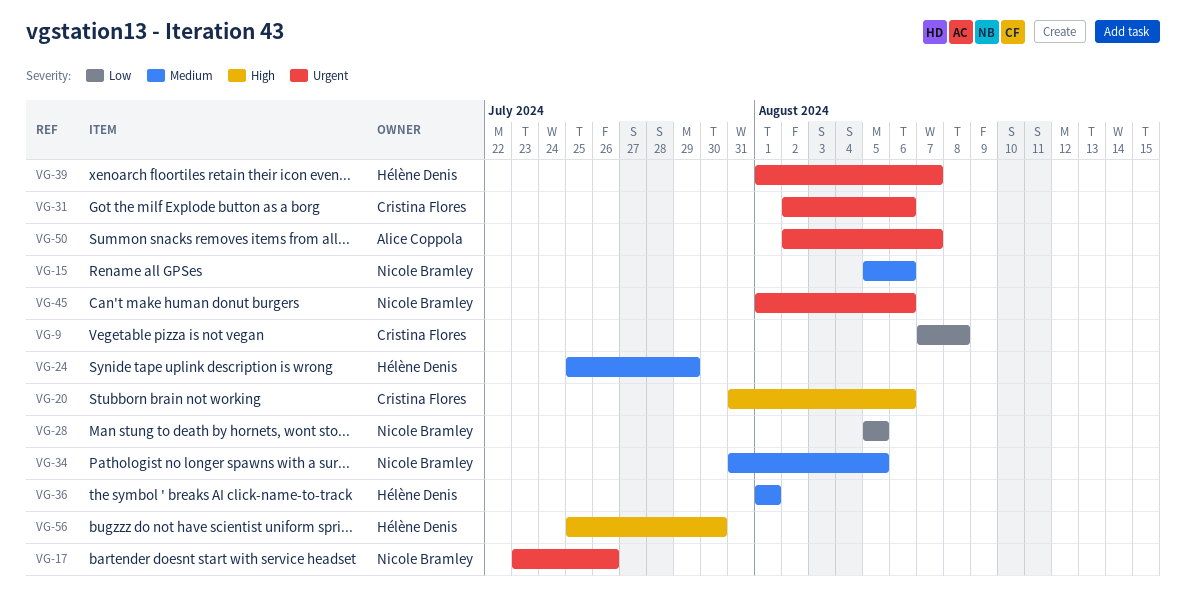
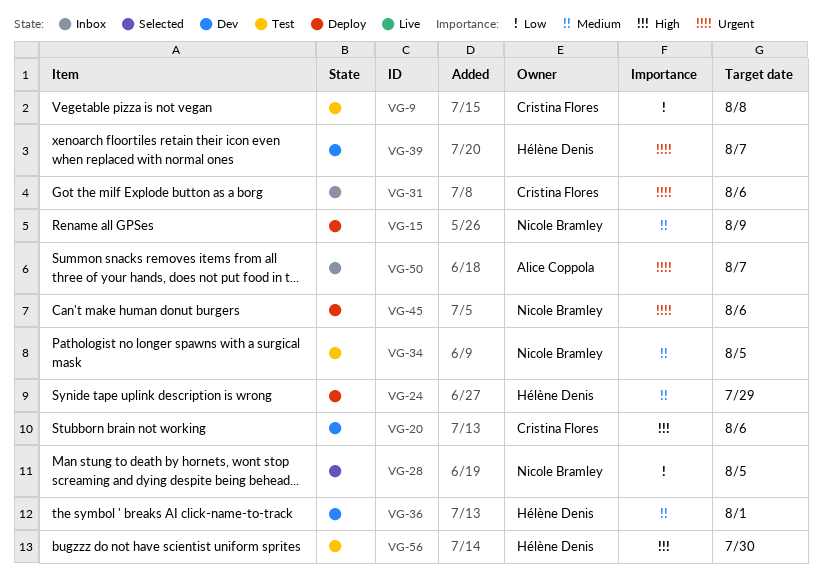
VG-15, due: Aug 6 -> Aug 9
VG-17: present -> none

